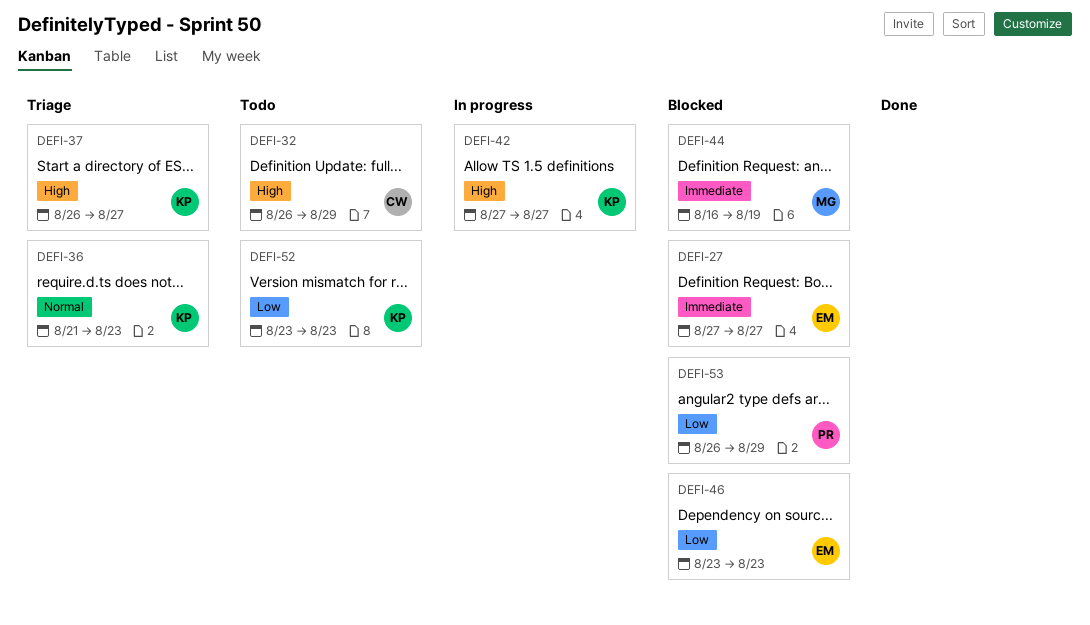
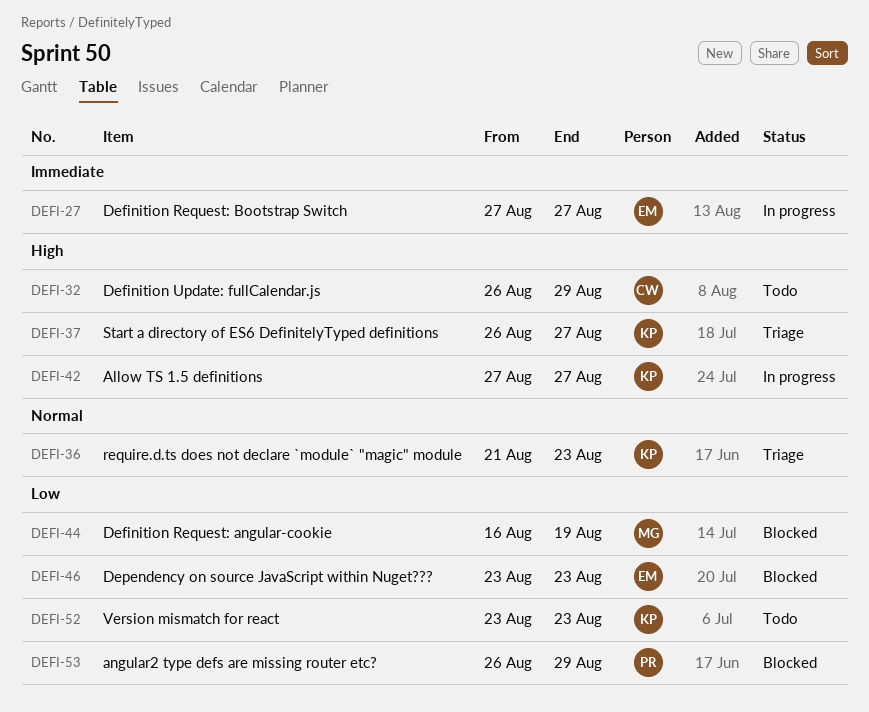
DEFI-27, status: Blocked -> In progress
DEFI-44, priority: Immediate -> Low

